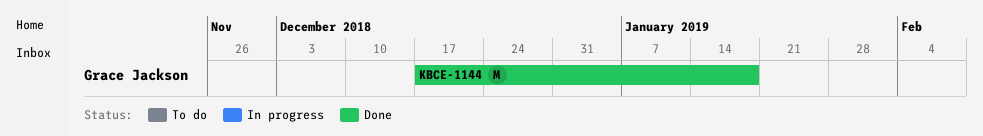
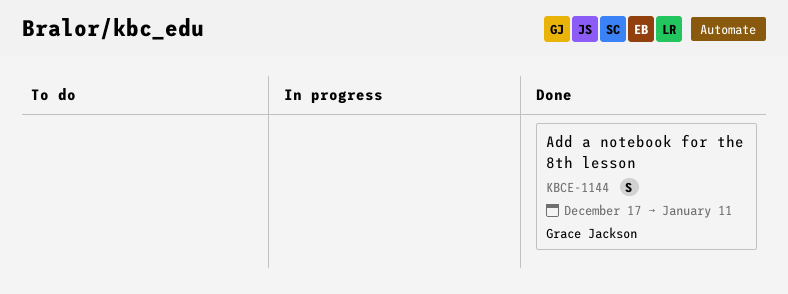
KBCE-1144, estimate: M -> S
KBCE-1144, due: Jan 18 -> Jan 11

